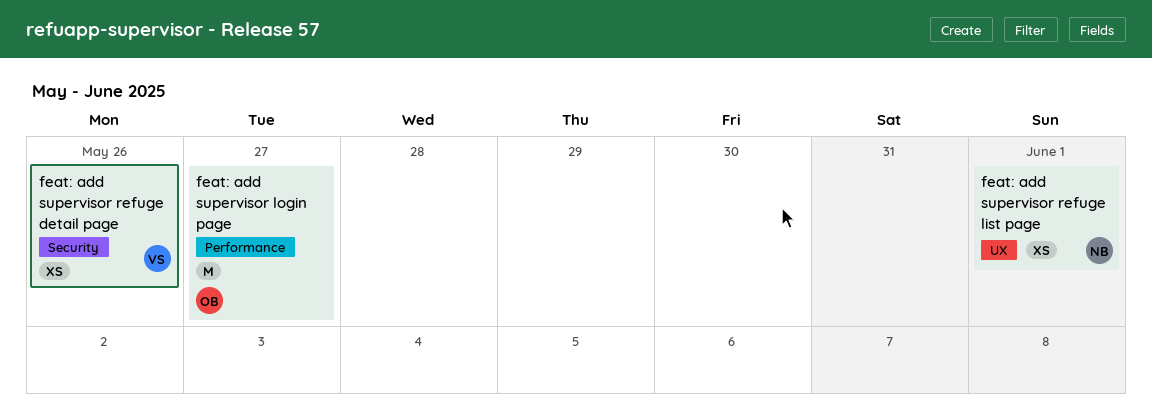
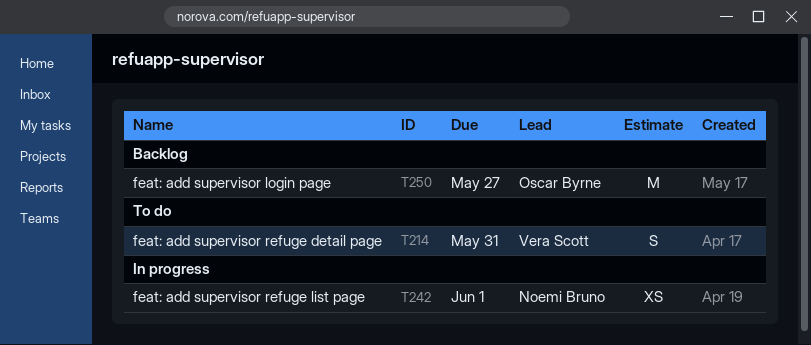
feat: add supervisor refuge detail page, estimate: XS -> S
feat: add supervisor refuge detail page, due: May 26 -> May 31

